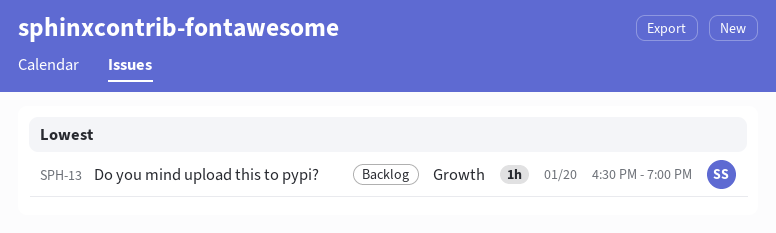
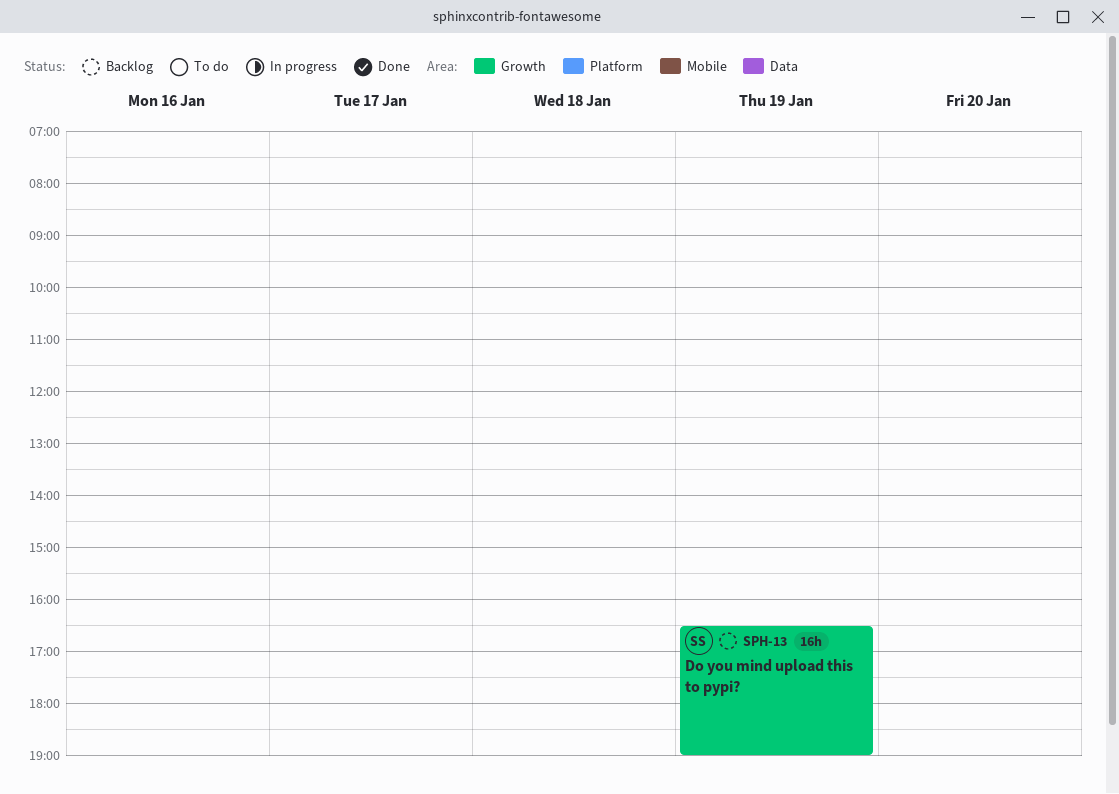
SPH-13, estimate: 1h -> 16h
SPH-13, day: Jan 20 -> Jan 19

